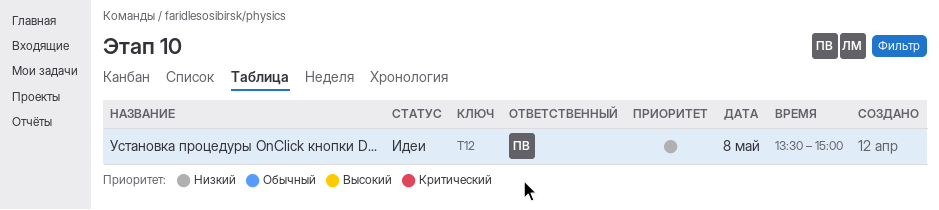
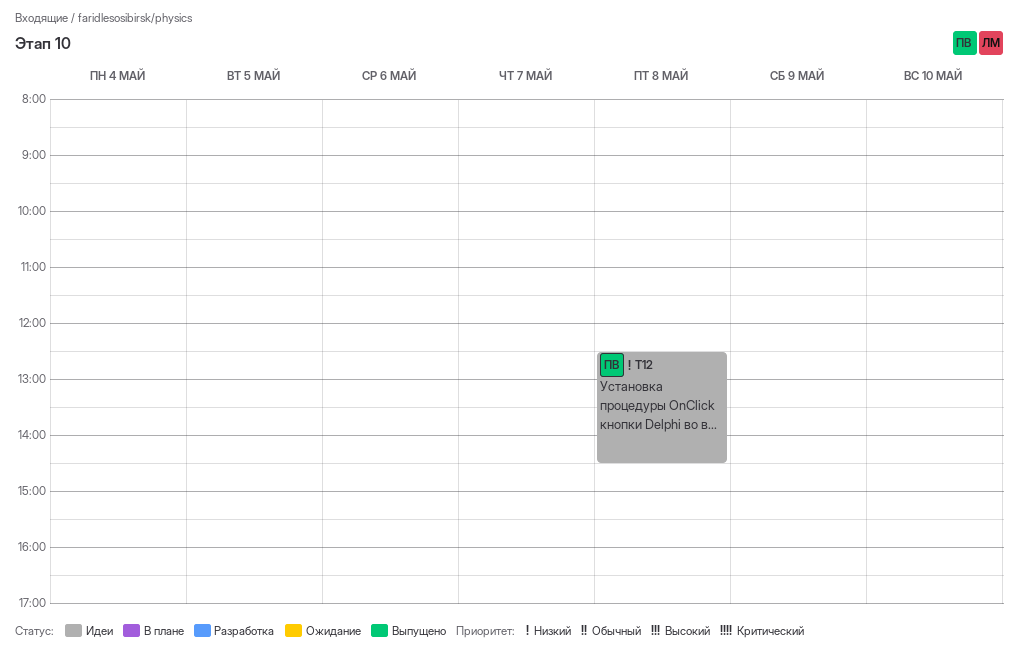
T12, begins: 13:30 -> 12:30
T12, ends: 15:00 -> 14:30

